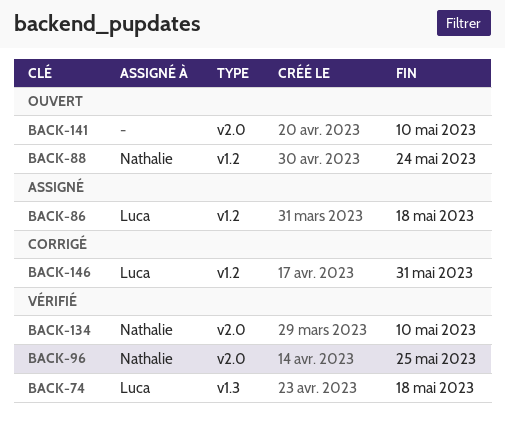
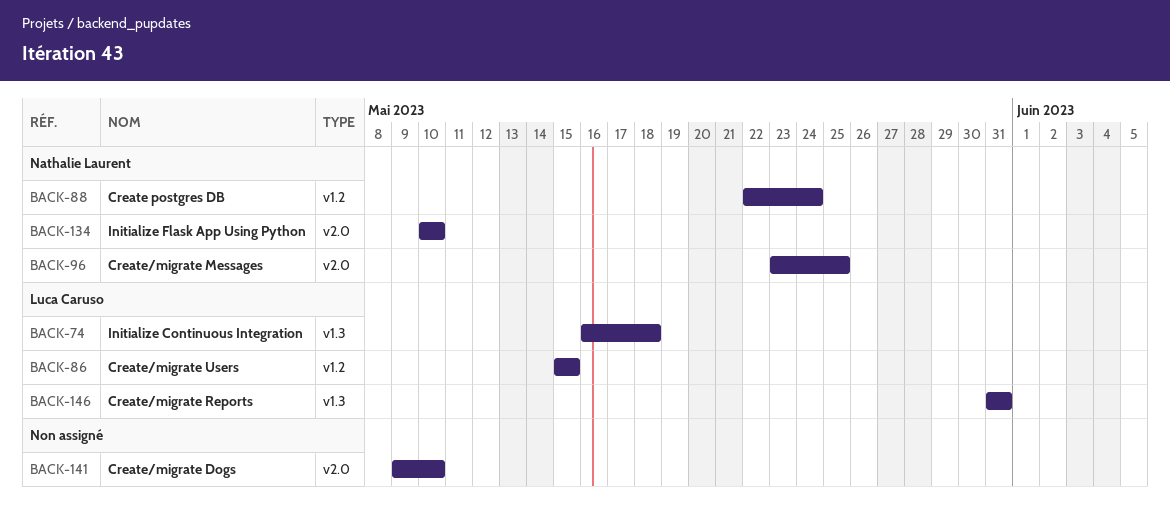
BACK-86, due: May 18 -> May 15
BACK-146, label: v1.2 -> v1.3

